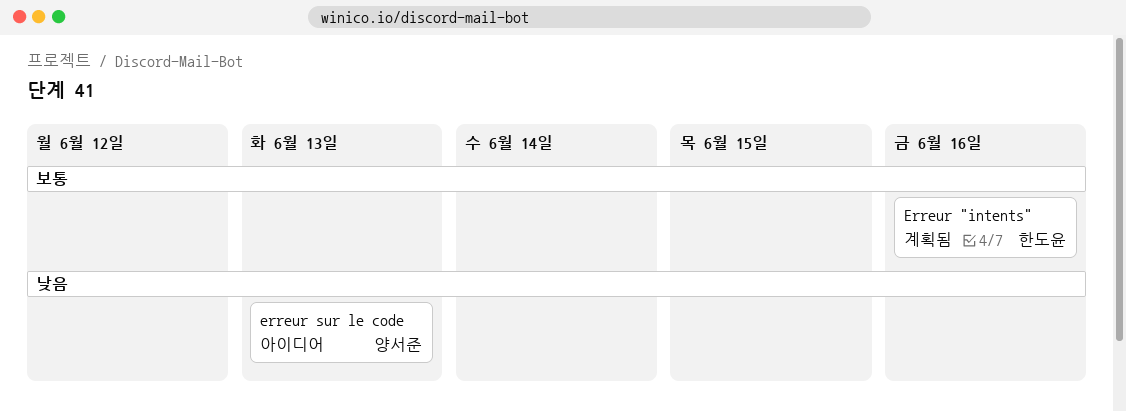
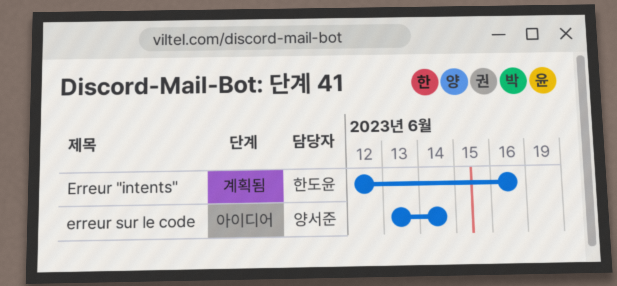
erreur sur le code, due: Jun 13 -> Jun 14

